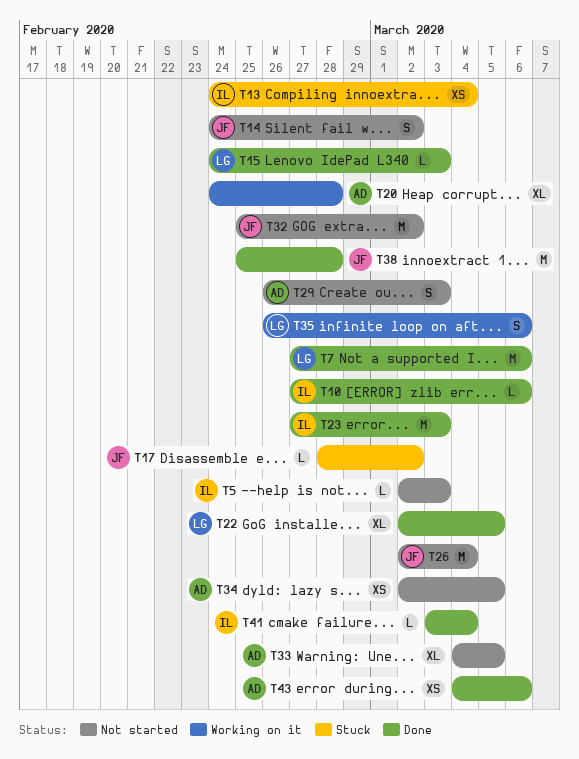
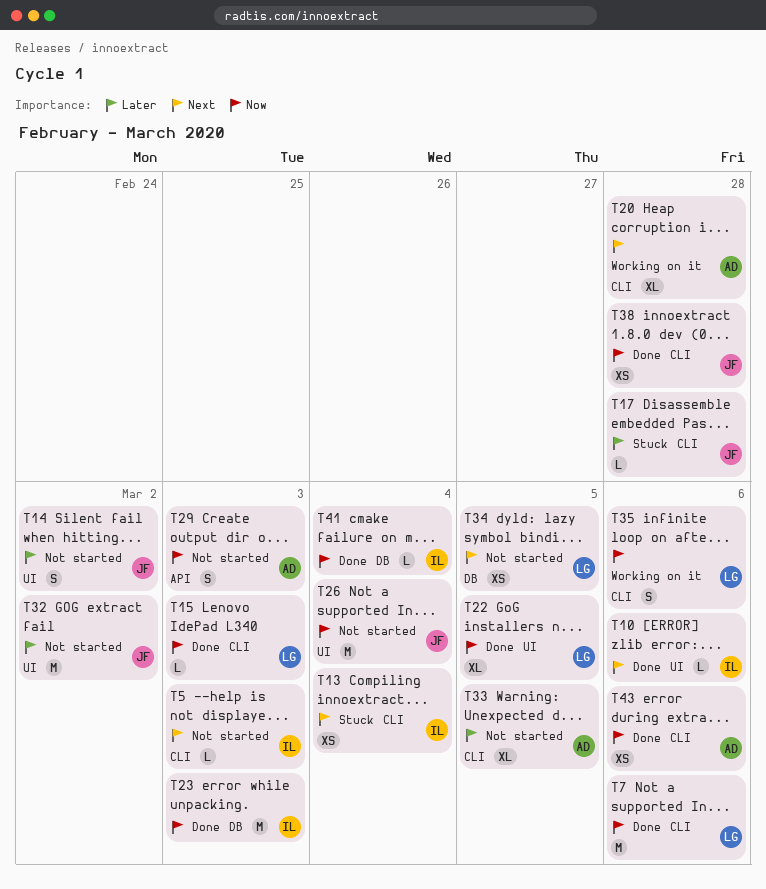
T17, due: Mar 2 -> Feb 28
T34, owner: AD -> LG
T38, estimate: M -> XS

